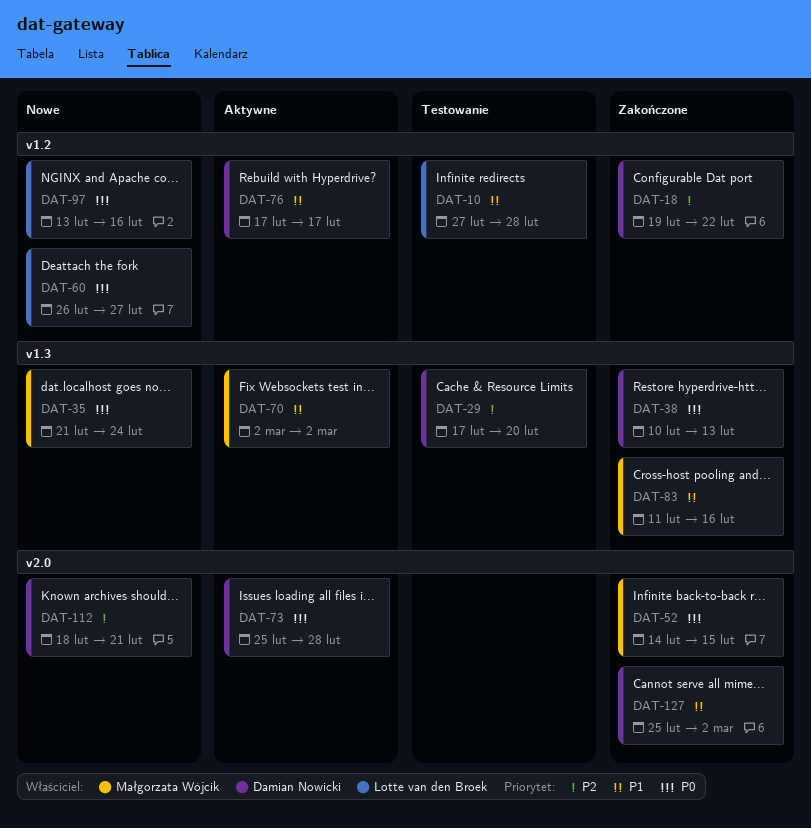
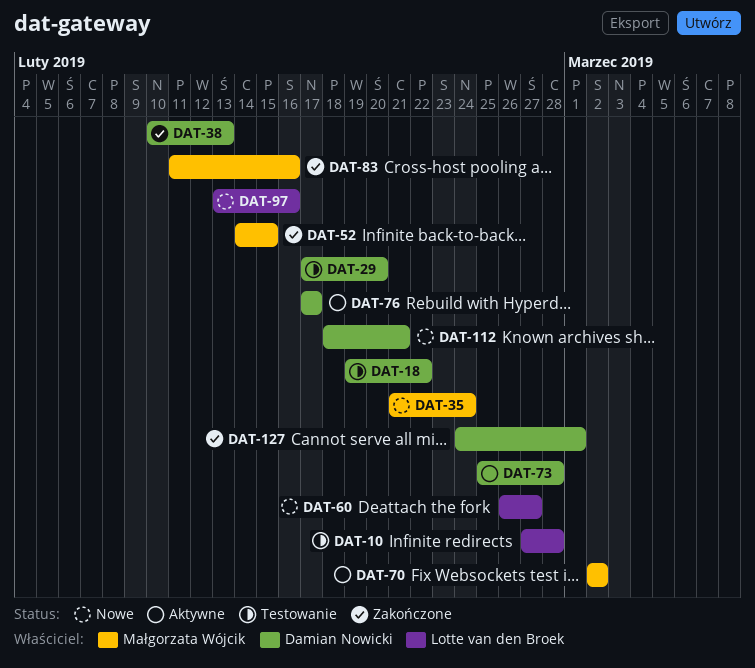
DAT-18, status: Zakończone -> Testowanie
DAT-127, start: Feb 25 -> Feb 24
DAT-127, due: Mar 2 -> Mar 1

